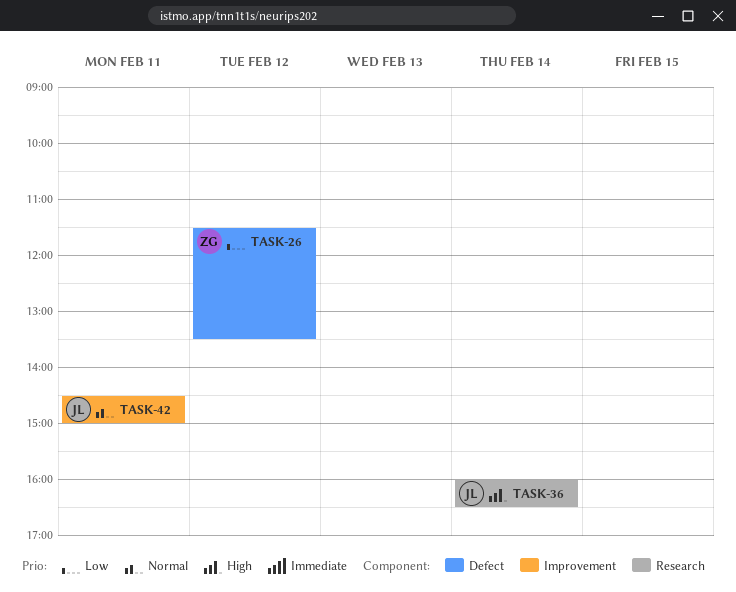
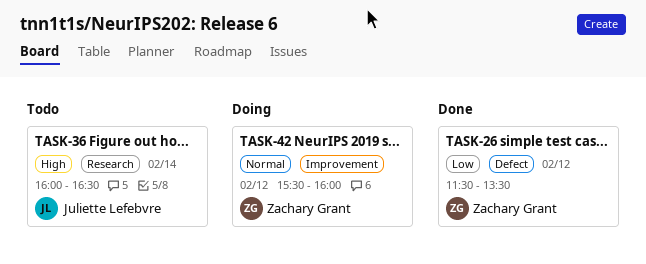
TASK-42, owner: Juliette Lefebvre -> Zachary Grant
TASK-42, day: Feb 11 -> Feb 12
TASK-42, begins: 14:30 -> 15:30
TASK-42, ends: 15:00 -> 16:00

